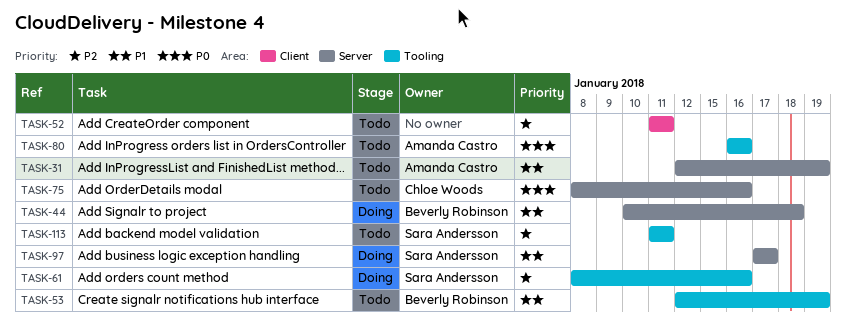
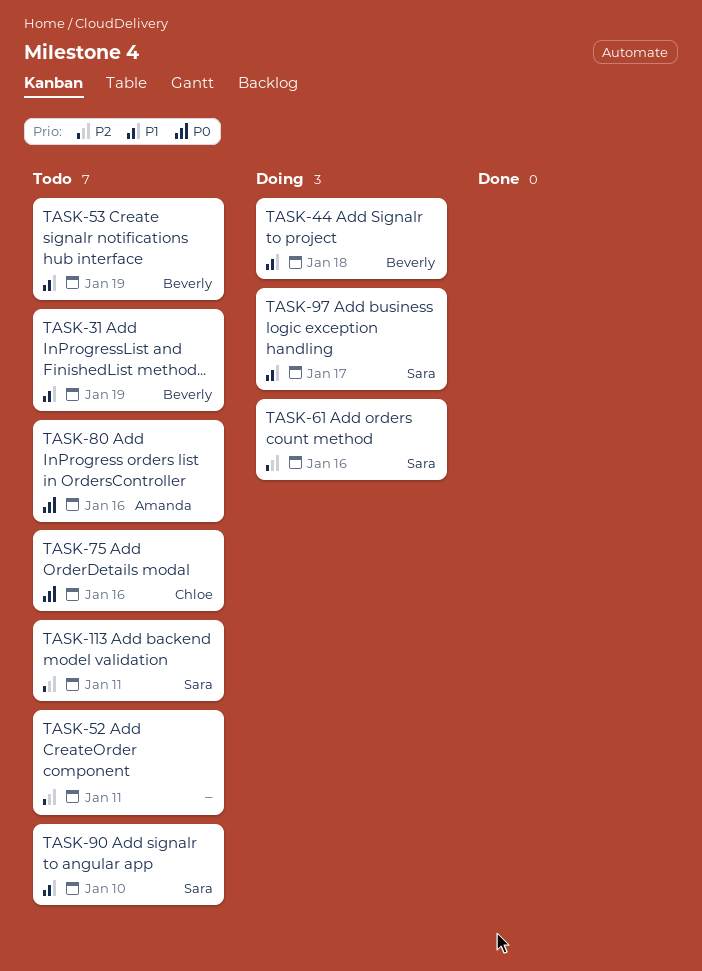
TASK-31, owner: Amanda Castro -> Beverly Robinson
TASK-90: none -> present

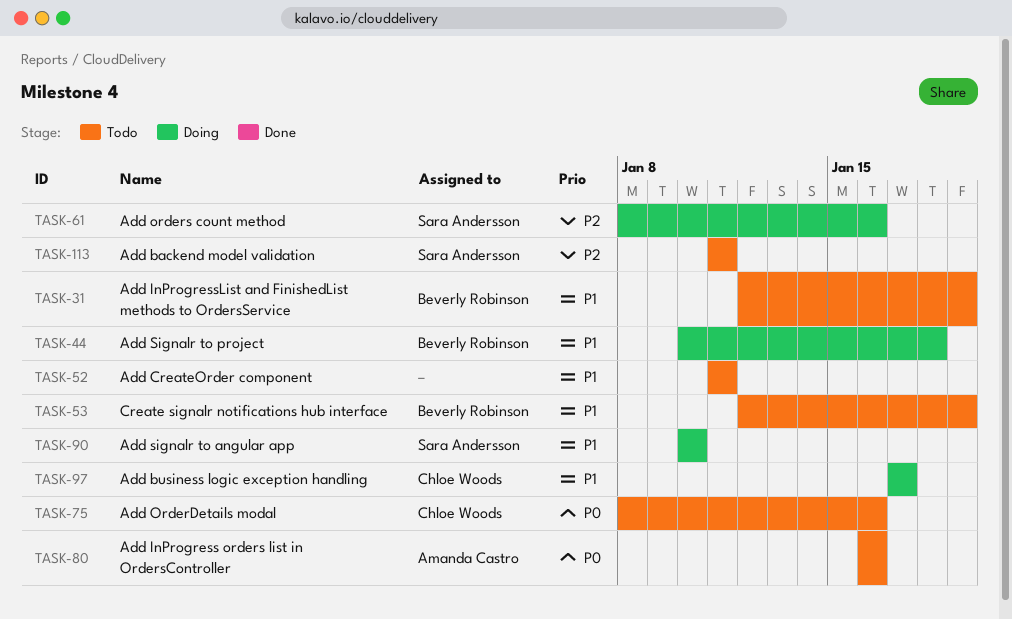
TASK-52, priority: P2 -> P1
TASK-90, status: Todo -> Doing
TASK-97, owner: Sara Andersson -> Chloe Woods

